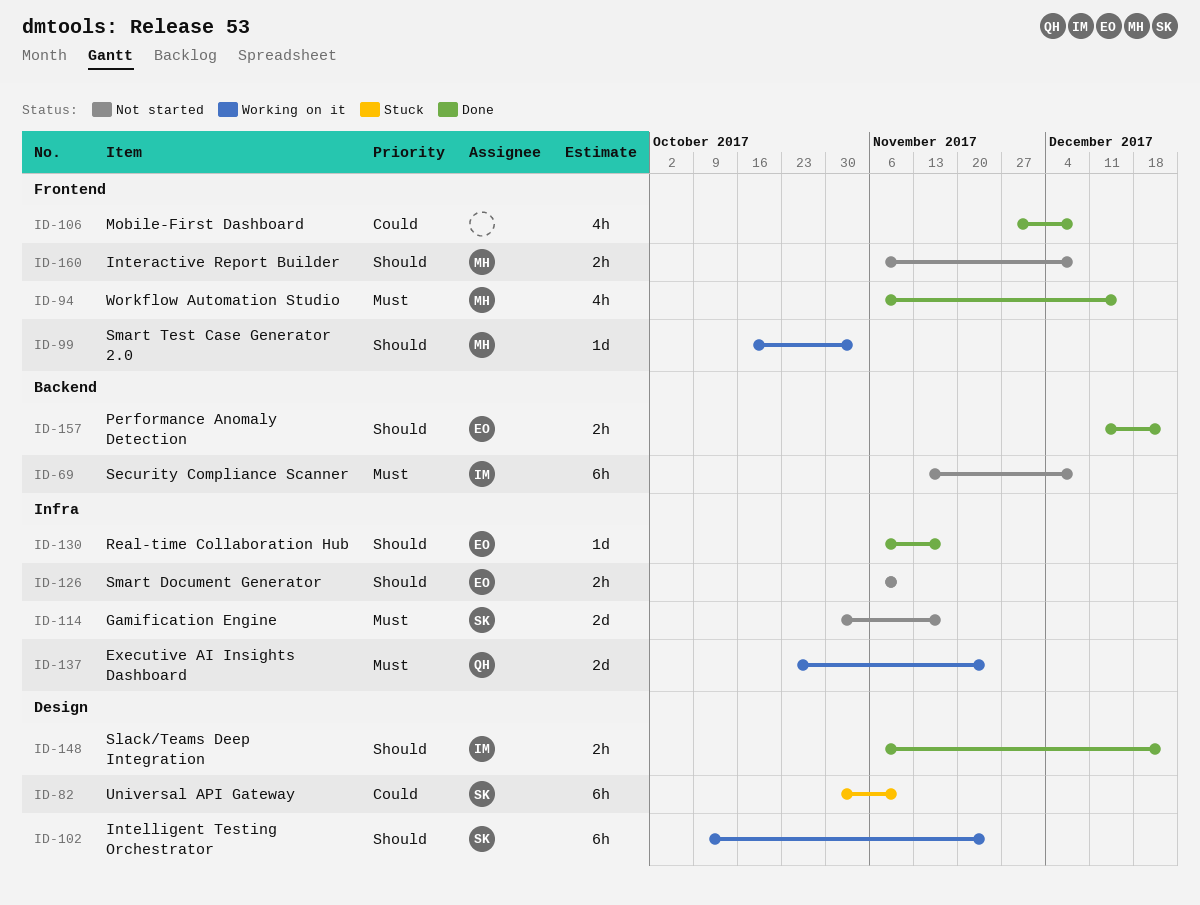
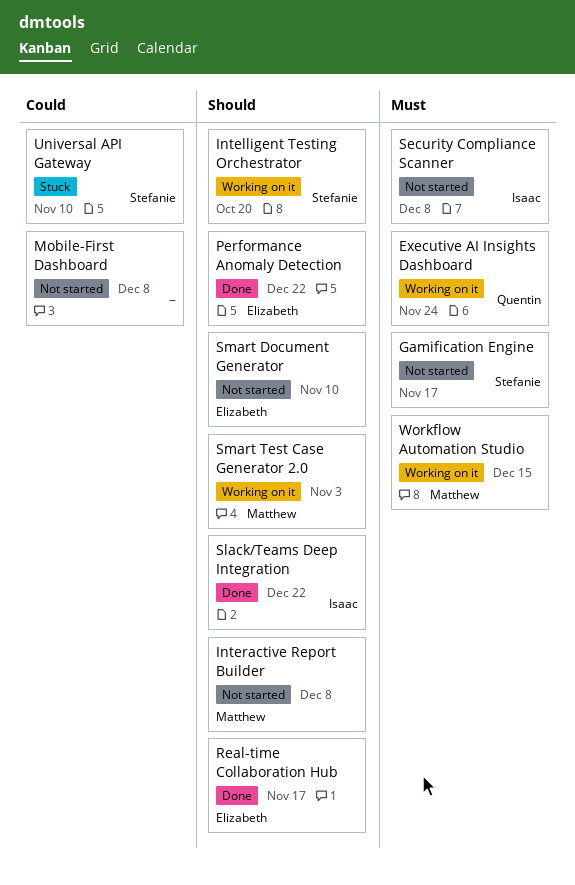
Intelligent Testing Orchestrator, due: Nov 24 -> Oct 20
Mobile-First Dashboard, status: Done -> Not started
Workflow Automation Studio, status: Done -> Working on it

